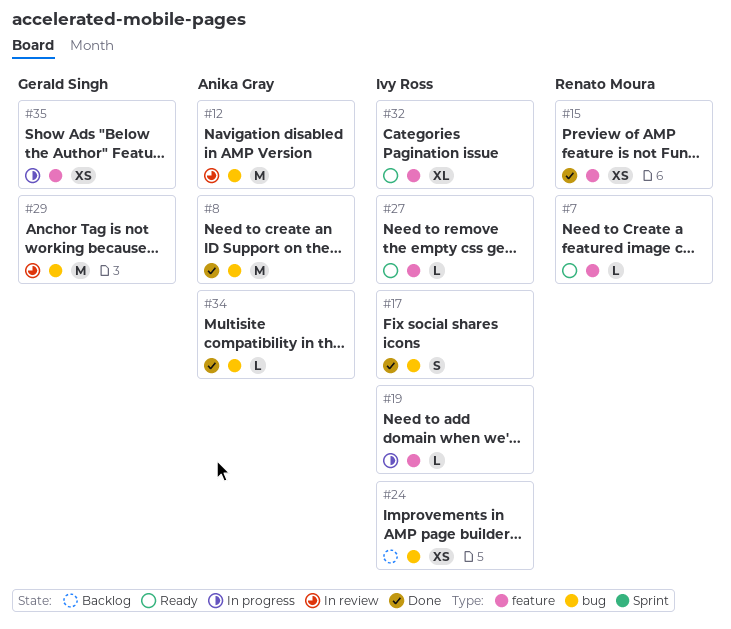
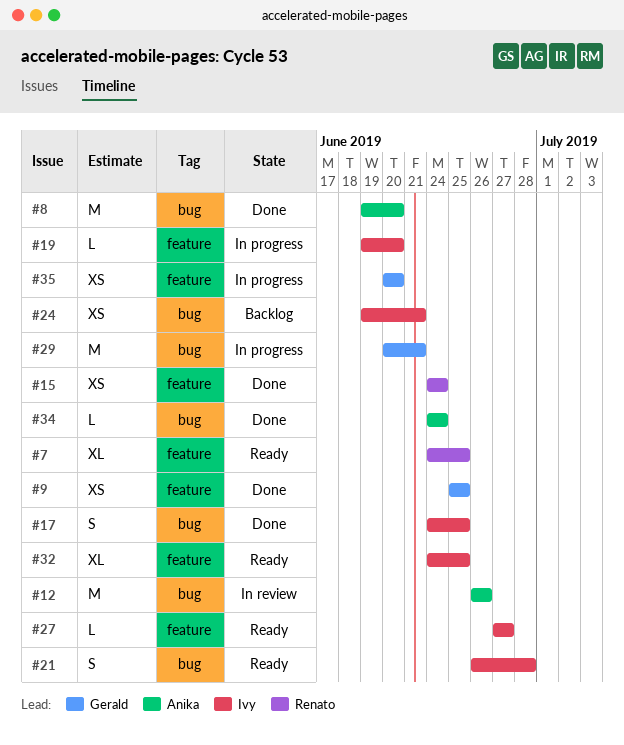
#7, estimate: L -> XL
#9: none -> present
#21: none -> present
#29, status: In review -> In progress

